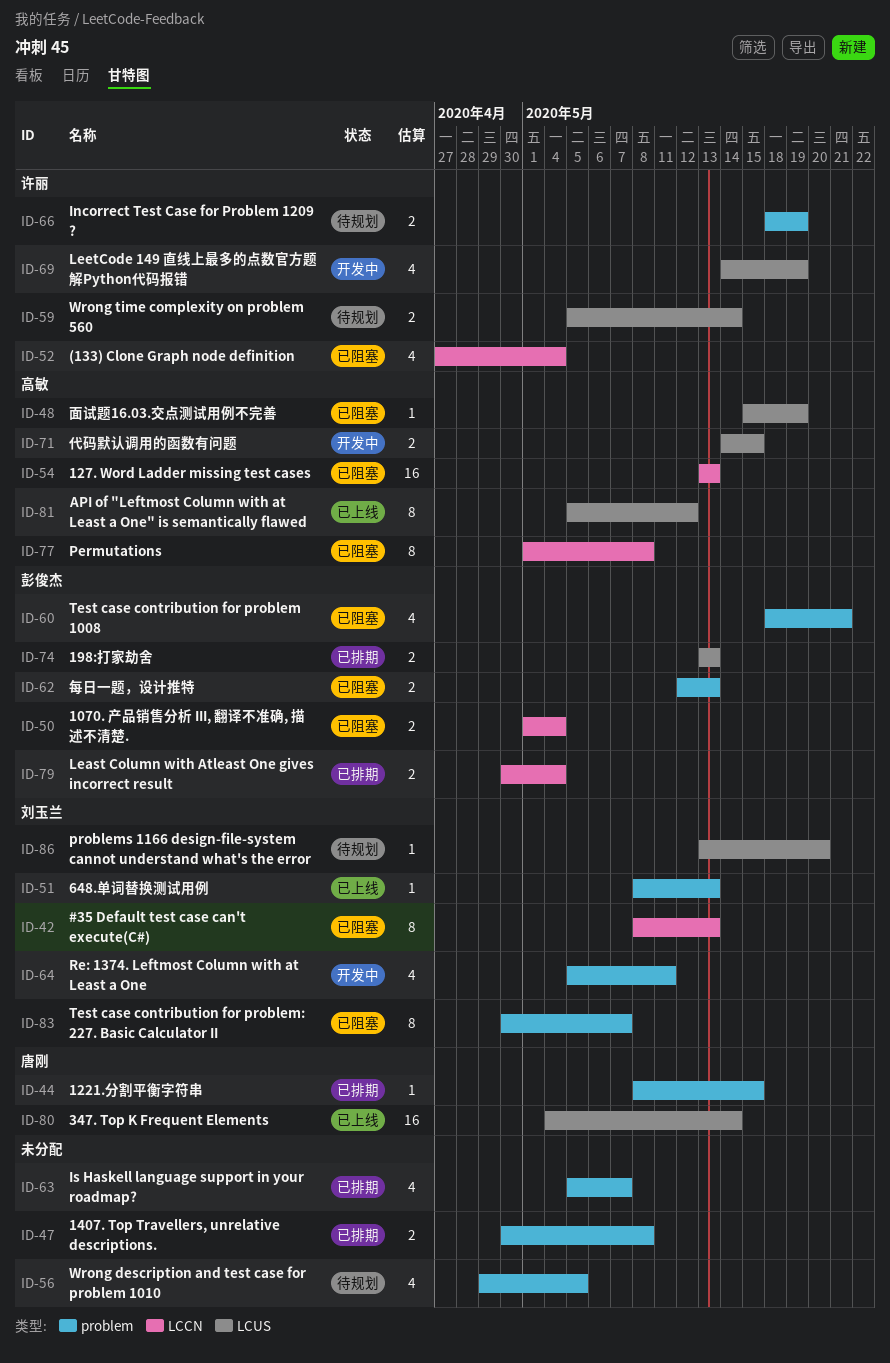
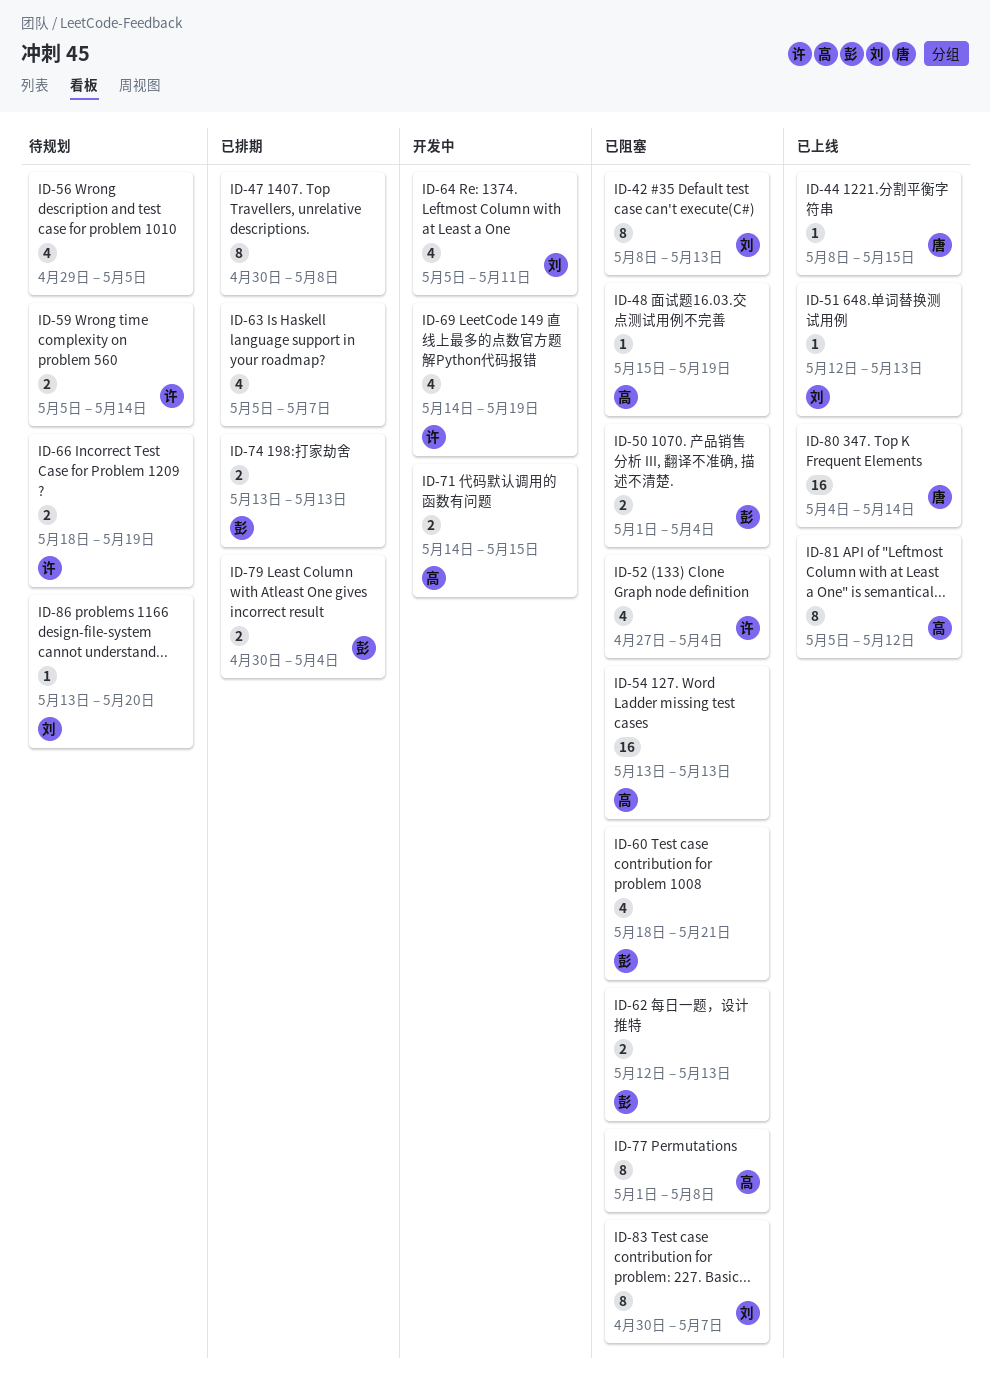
ID-44, status: 已排期 -> 已上线
ID-47, estimate: 2 -> 8
ID-51, start: May 8 -> May 12

